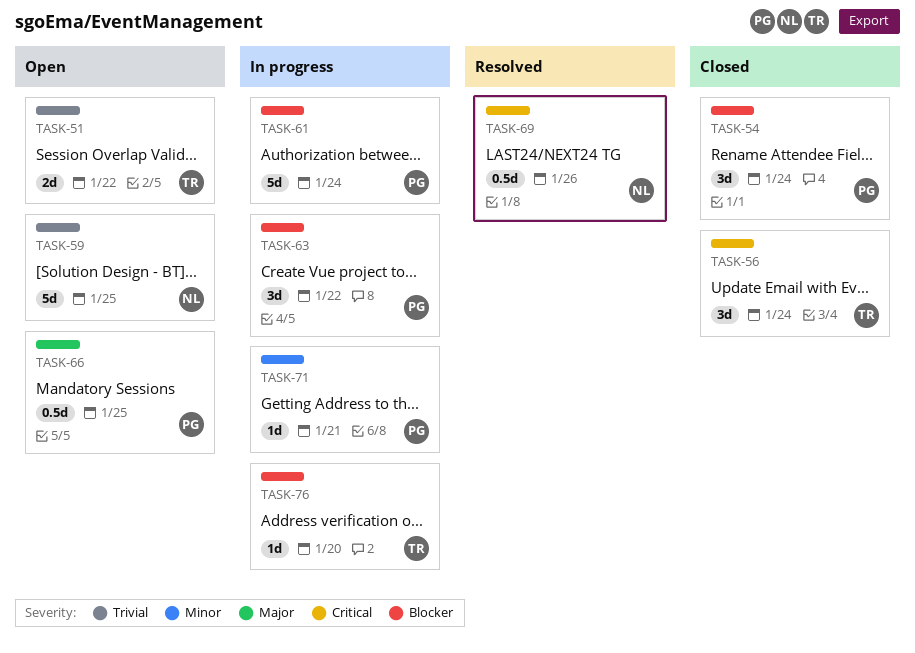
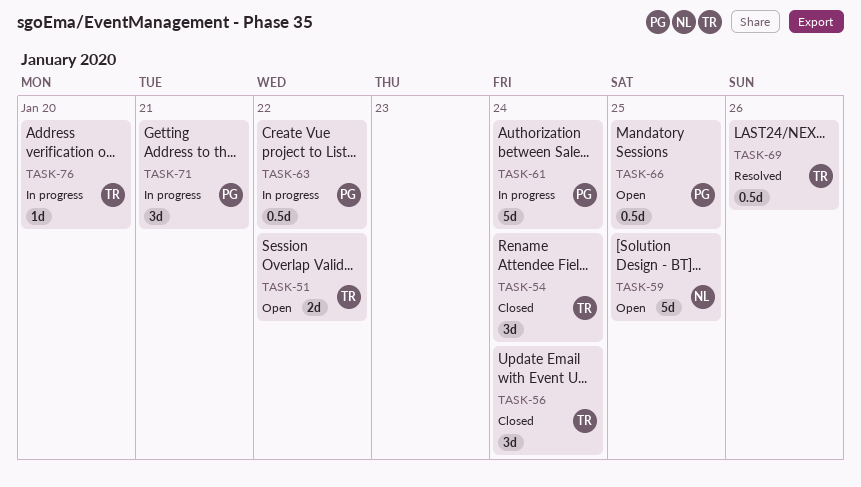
TASK-54, owner: PG -> TR
TASK-63, estimate: 3d -> 0.5d
TASK-69, owner: NL -> TR
TASK-71, estimate: 1d -> 3d

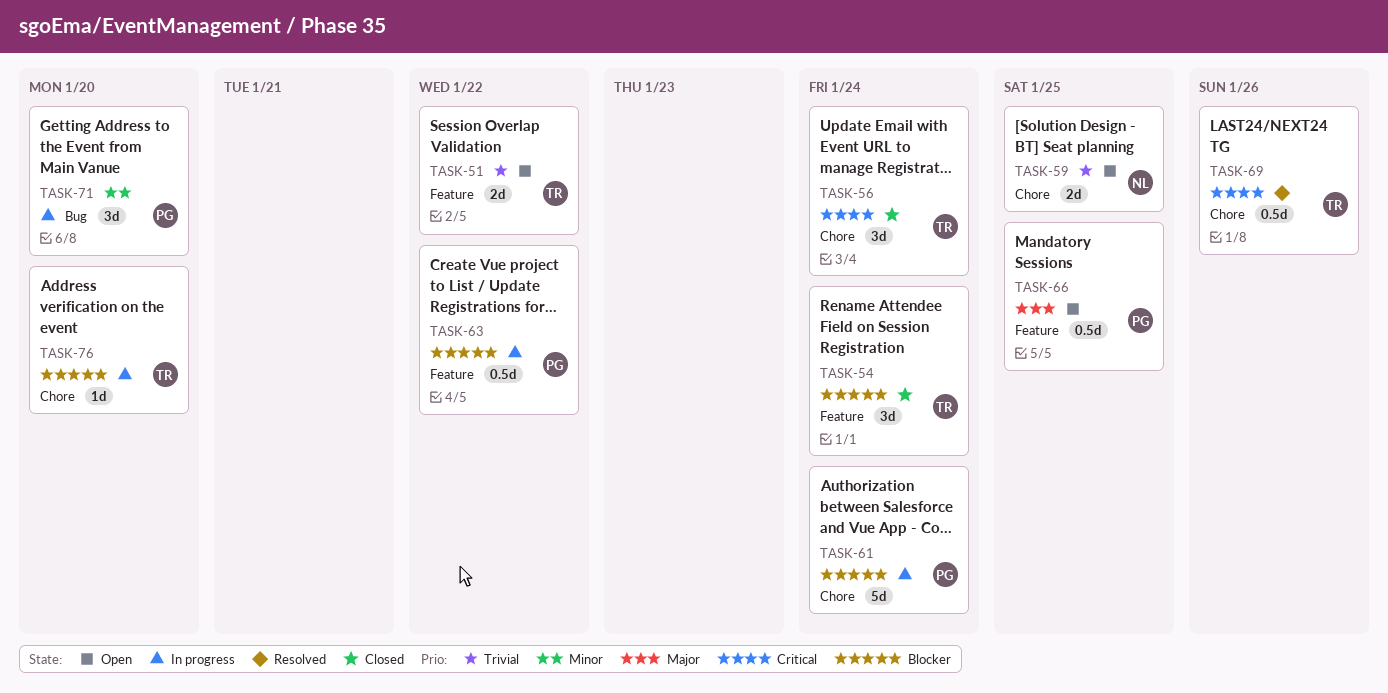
TASK-59, estimate: 5d -> 2d
TASK-71, due: Jan 21 -> Jan 20

